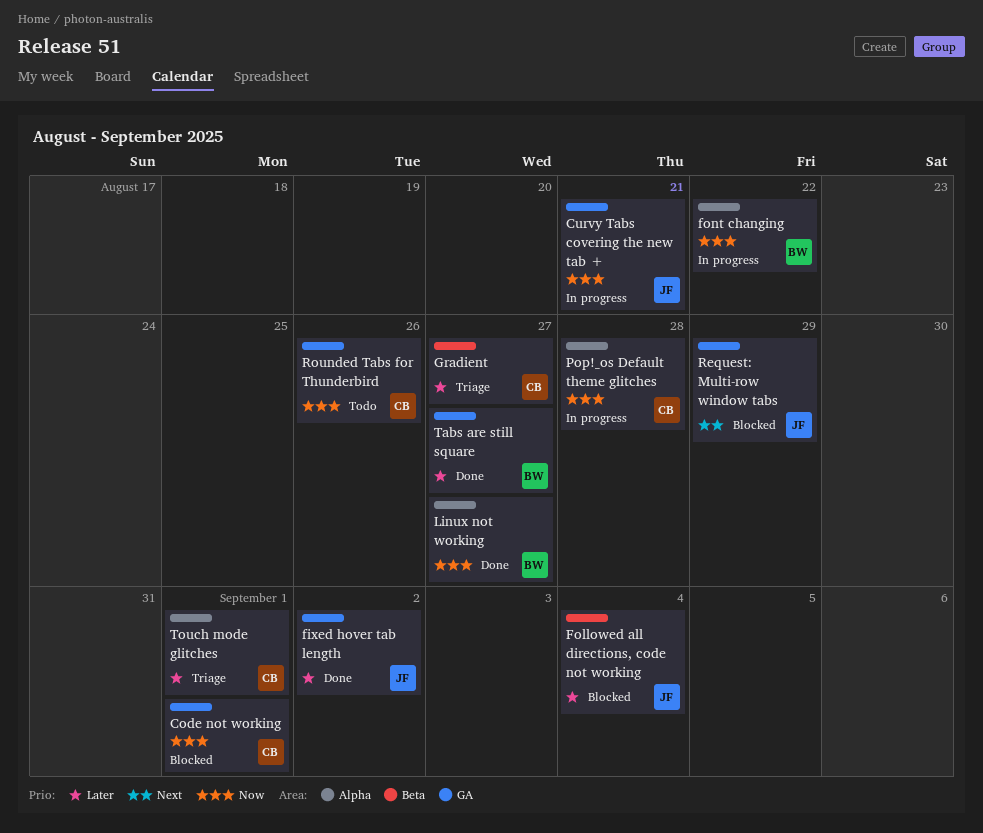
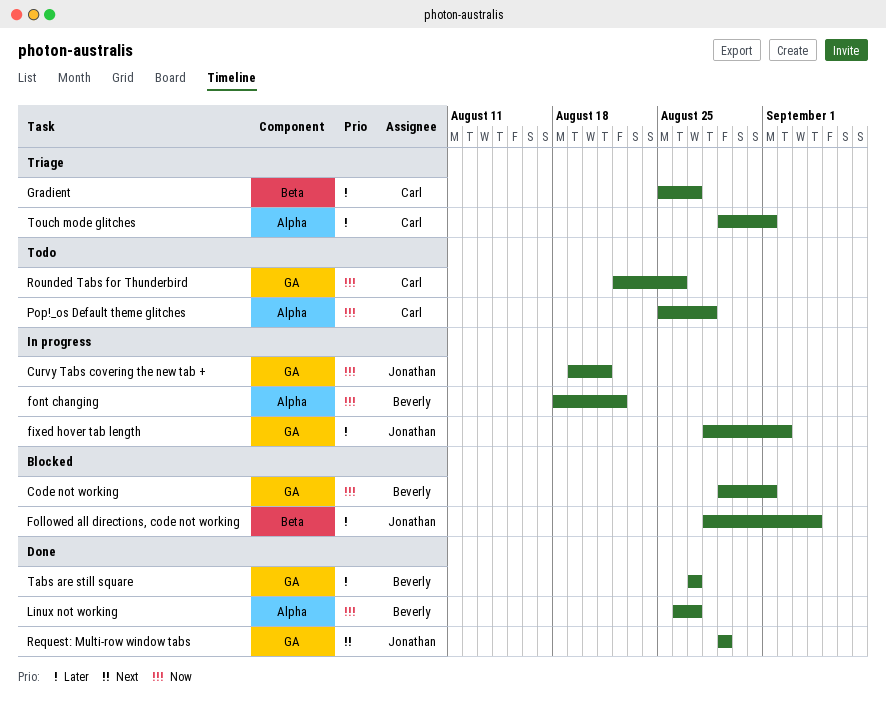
Code not working, owner: Carl -> Beverly
fixed hover tab length, status: Done -> In progress
Pop!_os Default theme glitches, status: In progress -> Todo
Request: Multi-row window tabs, status: Blocked -> Done

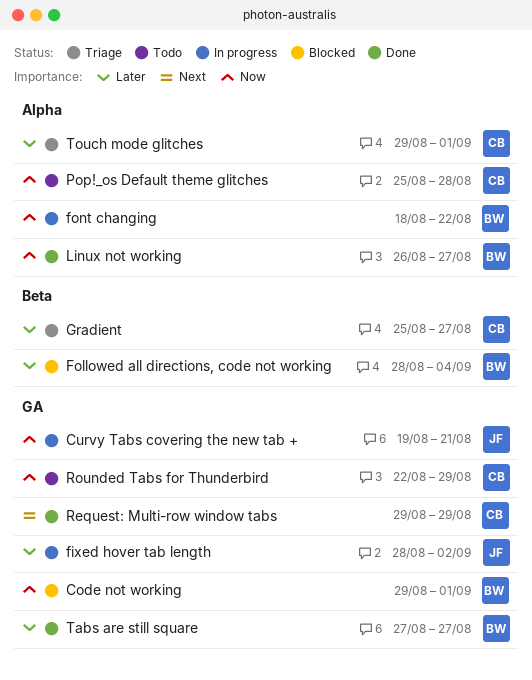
Followed all directions, code not working, owner: Jonathan -> Beverly
Request: Multi-row window tabs, owner: Jonathan -> Carl
Rounded Tabs for Thunderbird, due: Aug 26 -> Aug 29

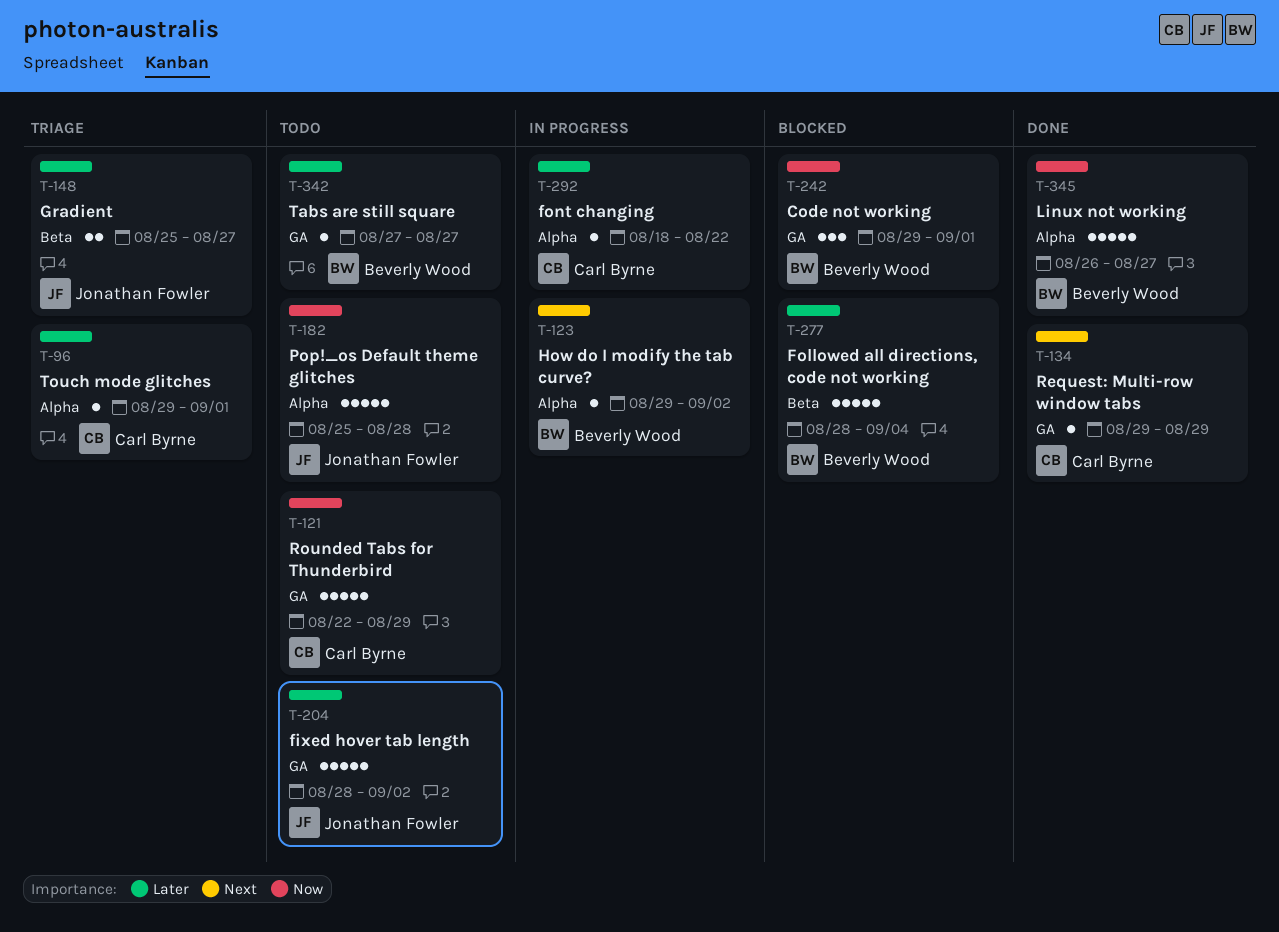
Curvy Tabs covering the new tab +: present -> none
fixed hover tab length, status: In progress -> Todo
font changing, owner: Beverly Wood -> Carl Byrne
font changing, priority: Now -> Later
Gradient, owner: Carl Byrne -> Jonathan Fowler
How do I modify the tab curve?: none -> present
Pop!_os Default theme glitches, owner: Carl Byrne -> Jonathan Fowler
Tabs are still square, status: Done -> Todo

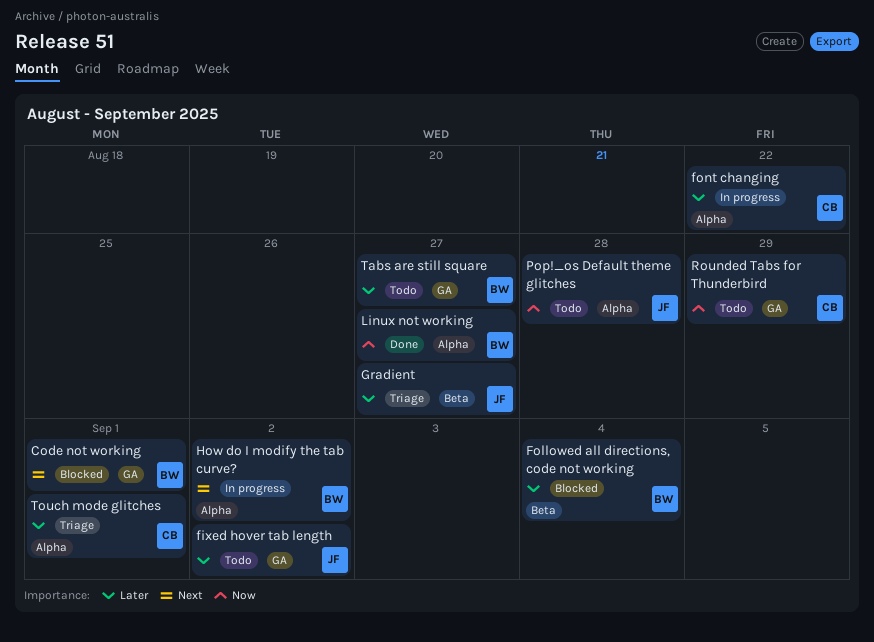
Code not working, priority: Now -> Next
Request: Multi-row window tabs: present -> none

